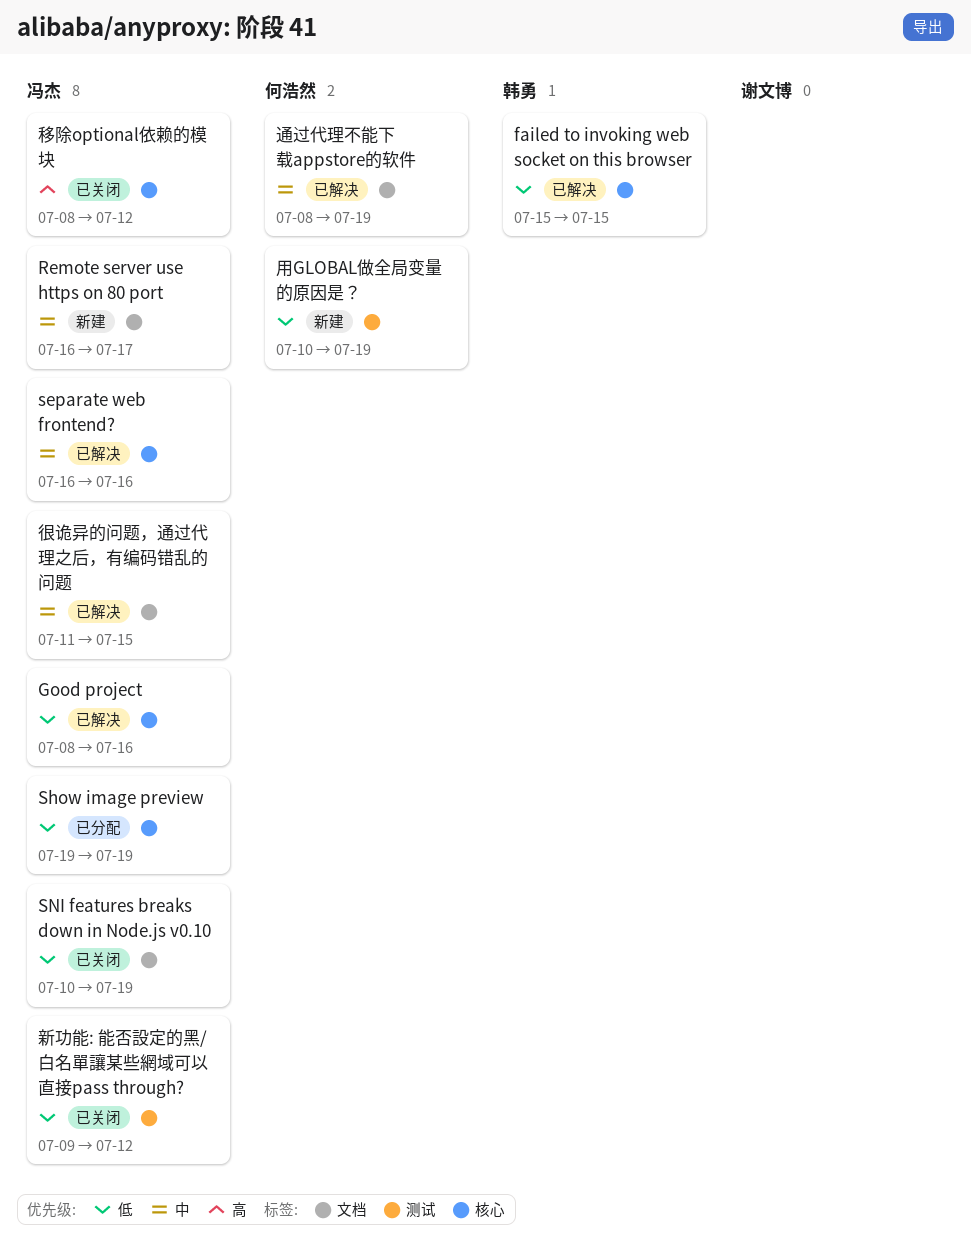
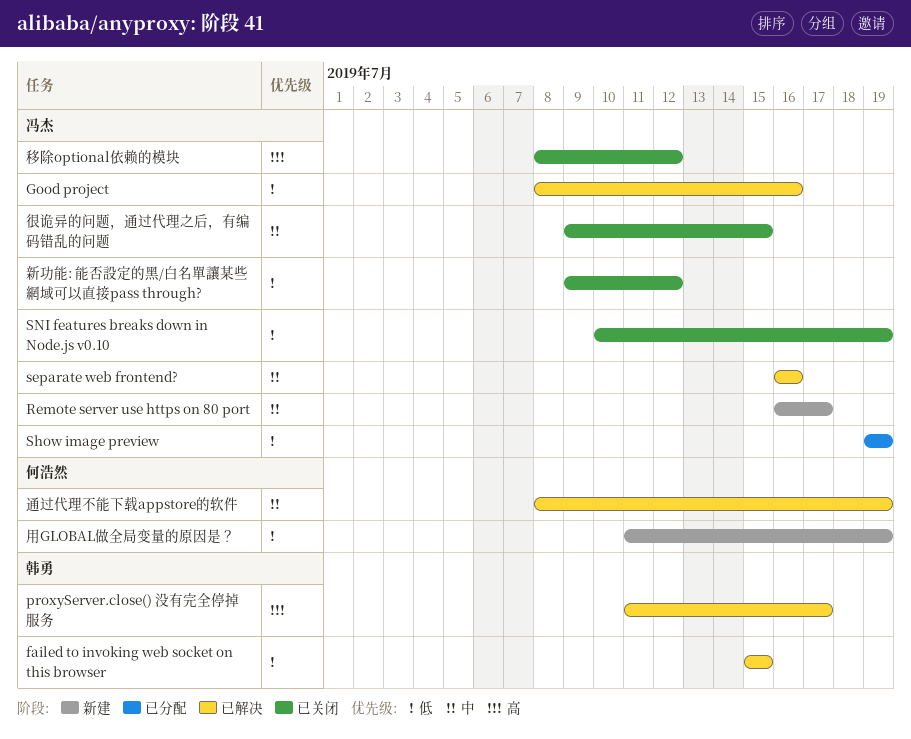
proxyServer.close() 没有完全停掉服务: none -> present
很诡异的问题，通过代理之后，有编码错乱的问题, status: 已解决 -> 已关闭
很诡异的问题，通过代理之后，有编码错乱的问题, start: Jul 11 -> Jul 9
用GLOBAL做全局变量的原因是？, start: Jul 10 -> Jul 11

